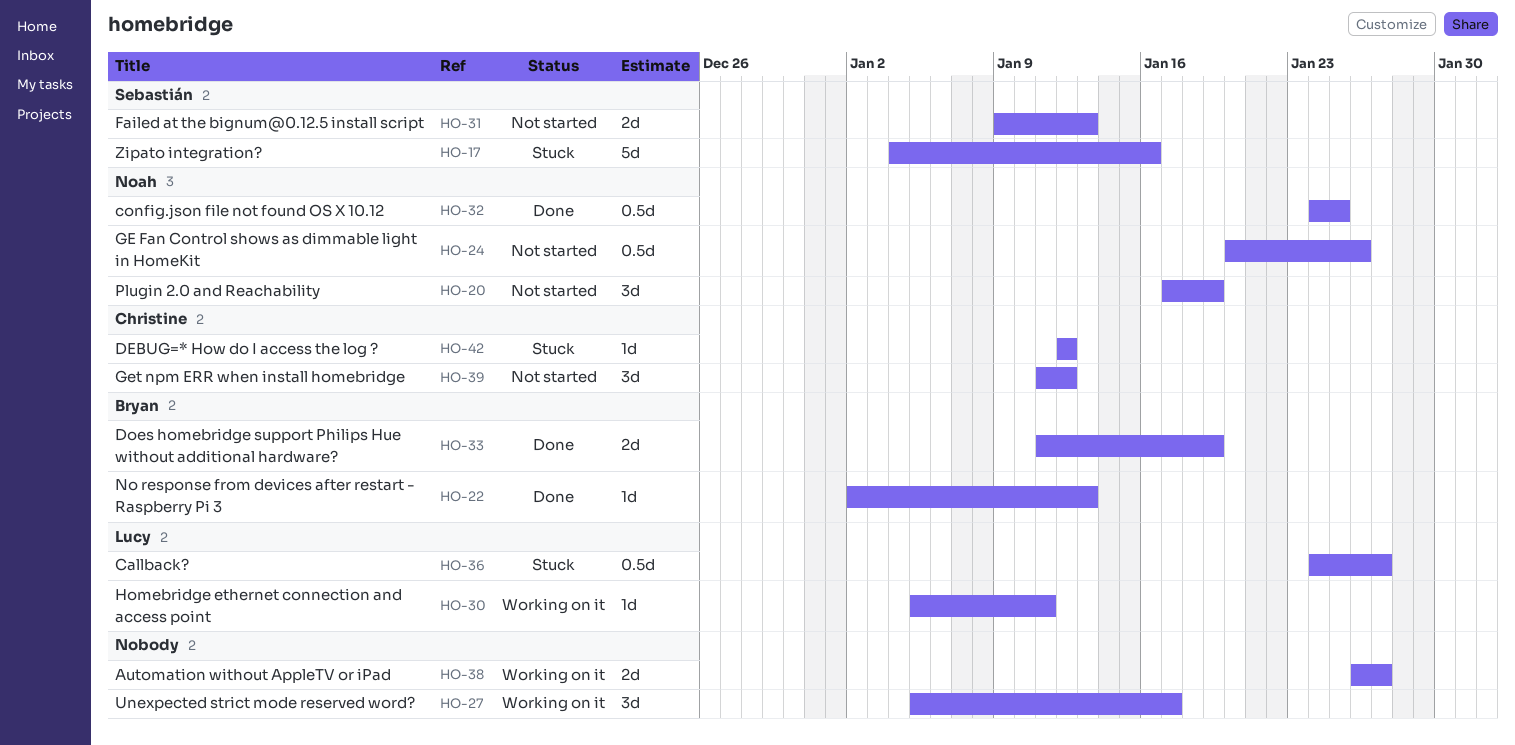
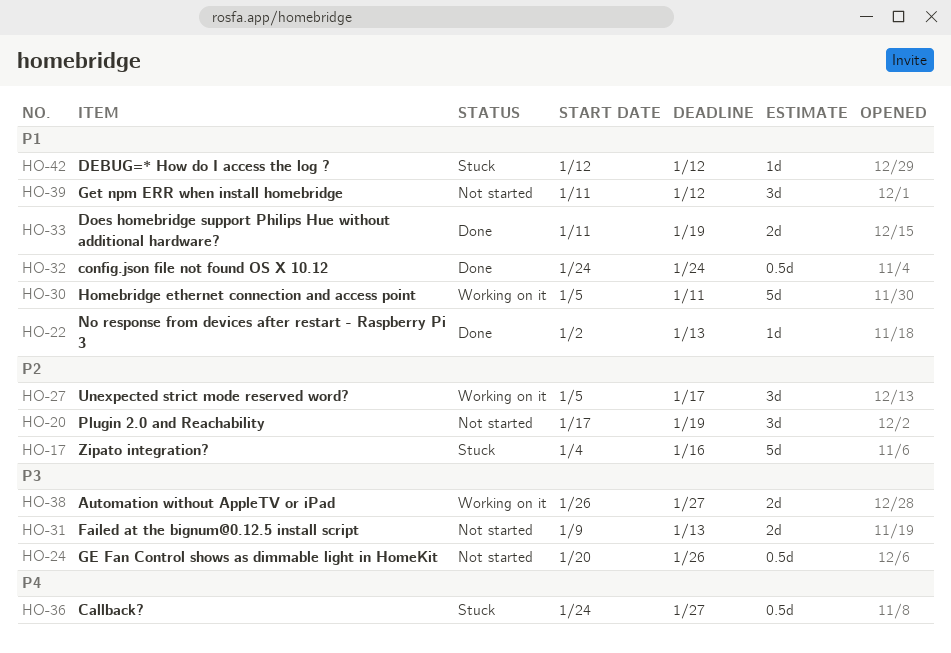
HO-30, estimate: 1d -> 5d
HO-32, due: Jan 25 -> Jan 24

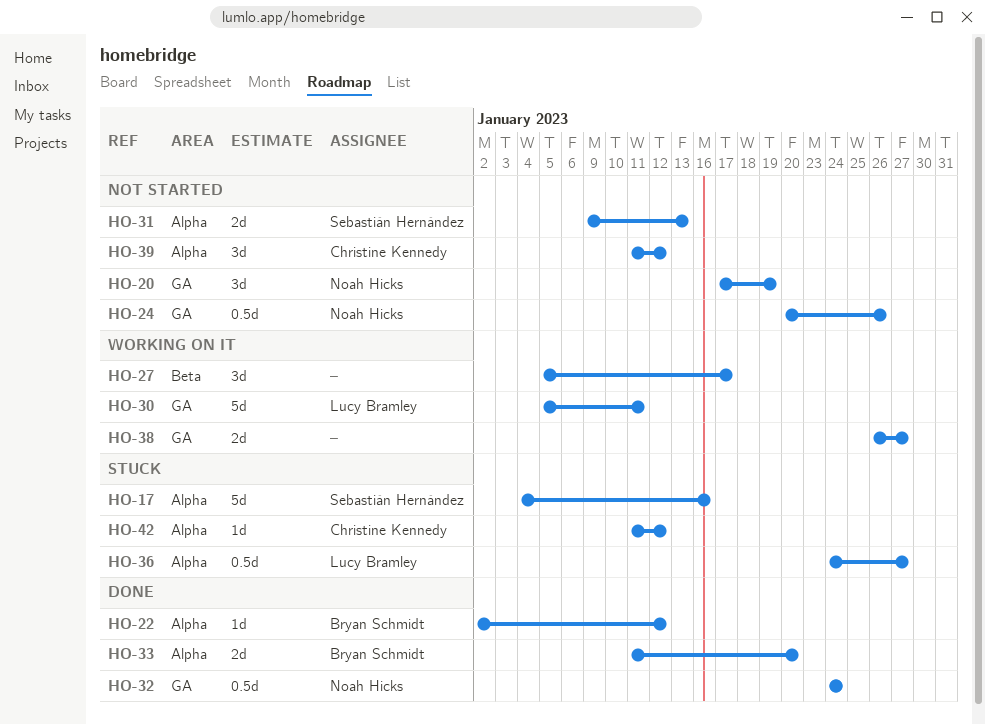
HO-22, due: Jan 13 -> Jan 12
HO-33, due: Jan 19 -> Jan 20
HO-42, start: Jan 12 -> Jan 11

